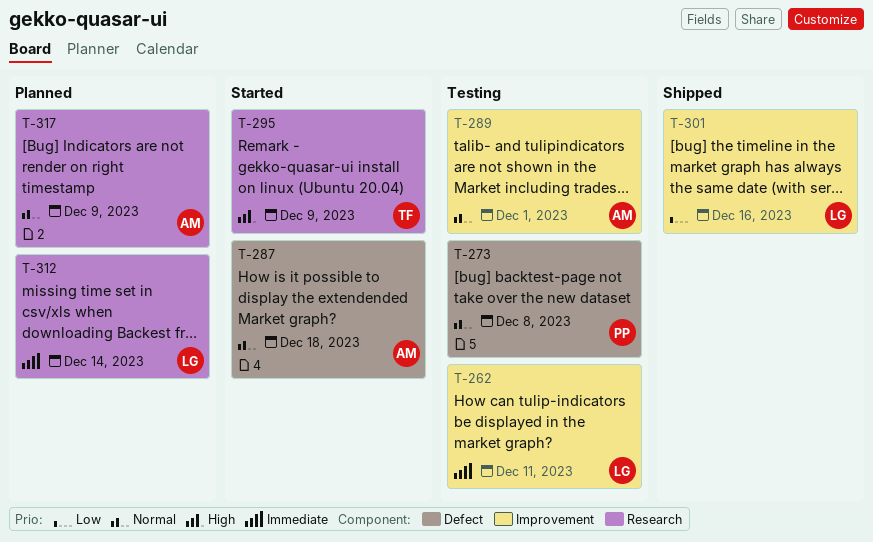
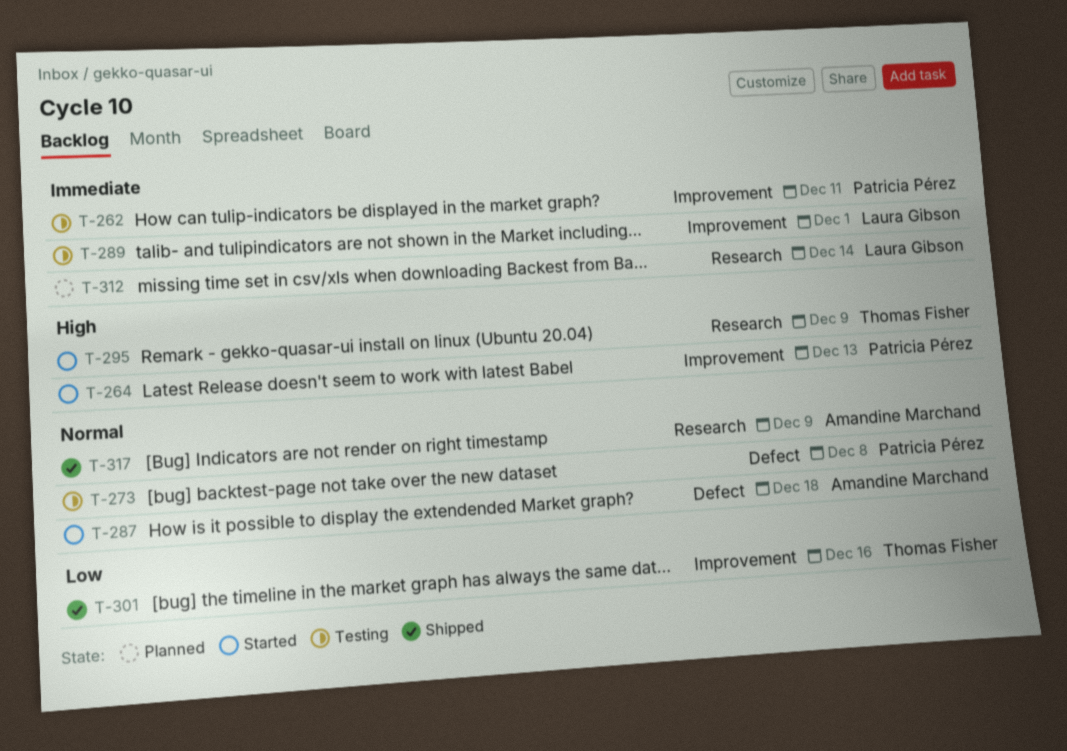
T-262, owner: Laura Gibson -> Patricia Pérez
T-264: none -> present
T-289, owner: Amandine Marchand -> Laura Gibson
T-289, priority: Normal -> Immediate
T-301, owner: Laura Gibson -> Thomas Fisher
T-317, status: Planned -> Shipped

